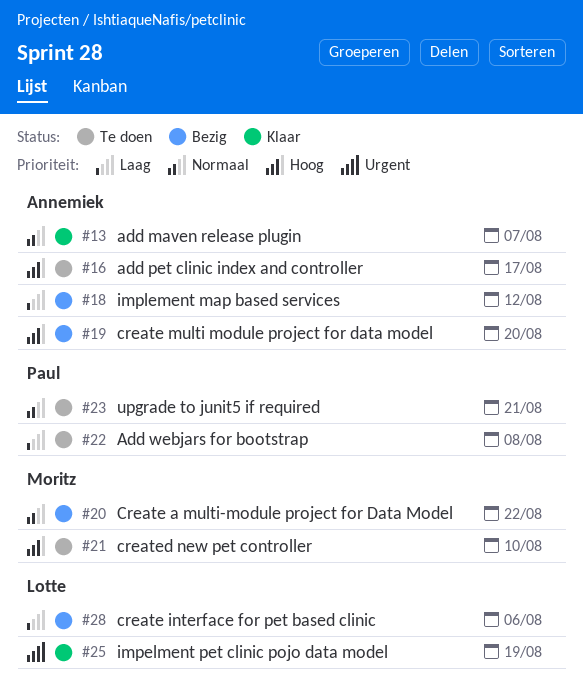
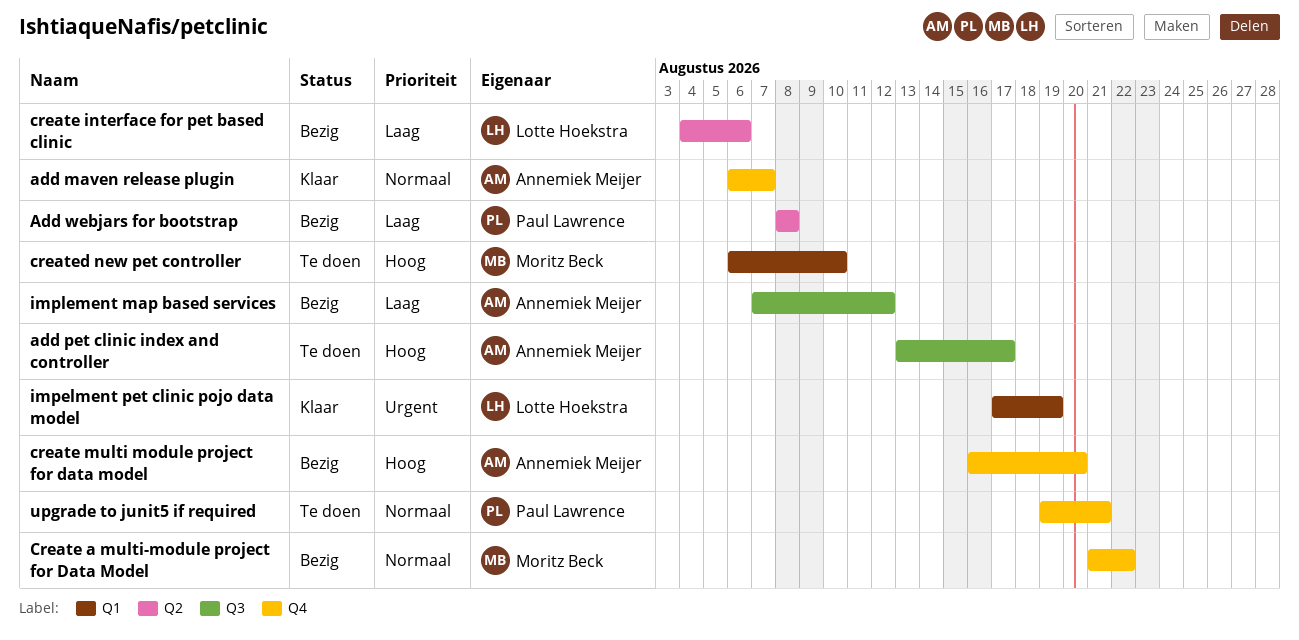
Add webjars for bootstrap, status: Te doen -> Bezig

